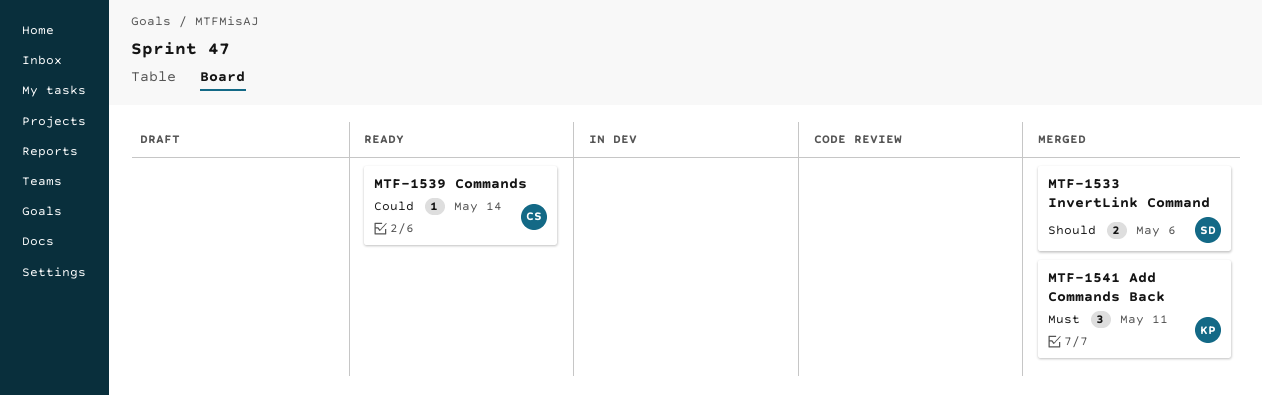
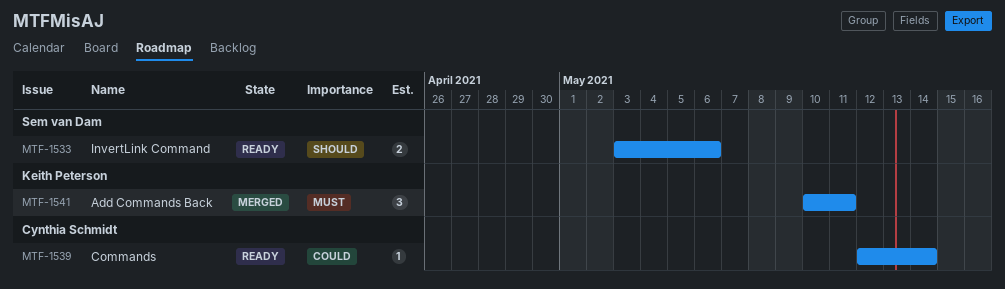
MTF-1533, status: Merged -> Ready

